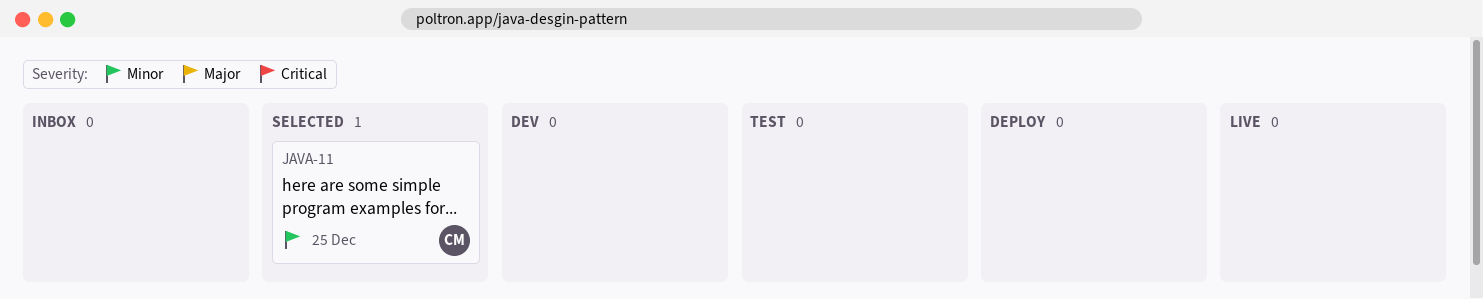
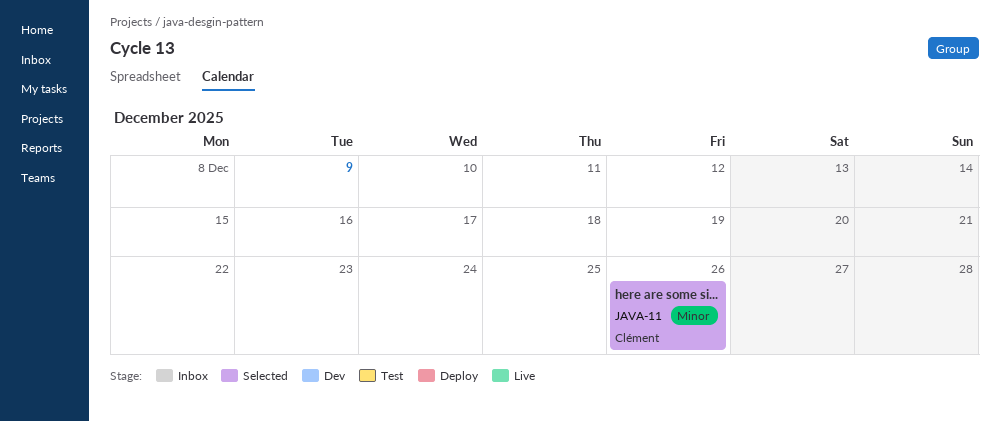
JAVA-11, due: Dec 25 -> Dec 26

